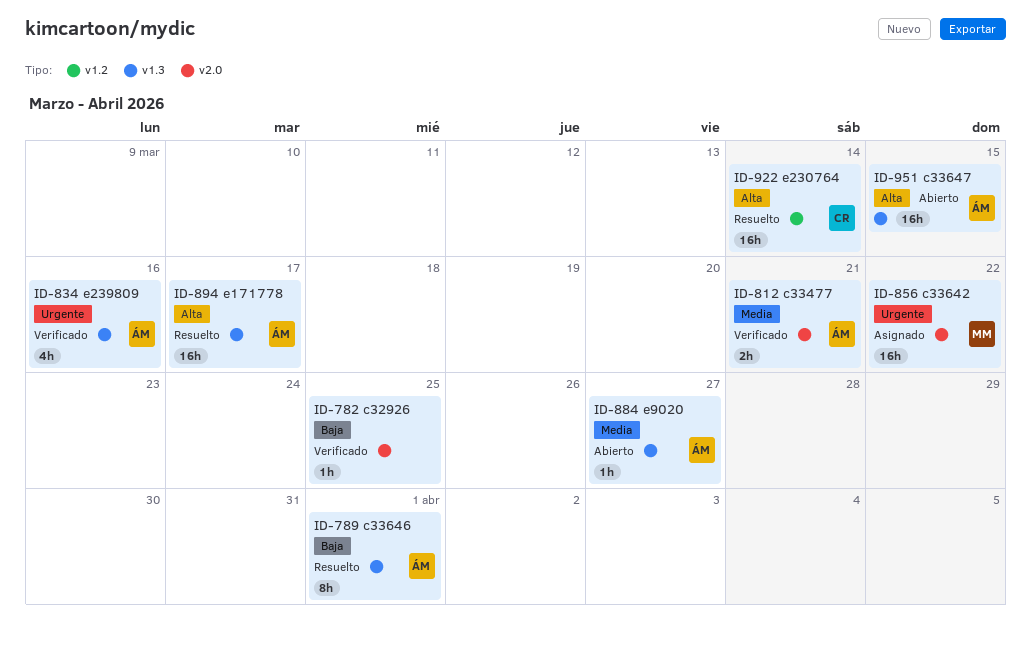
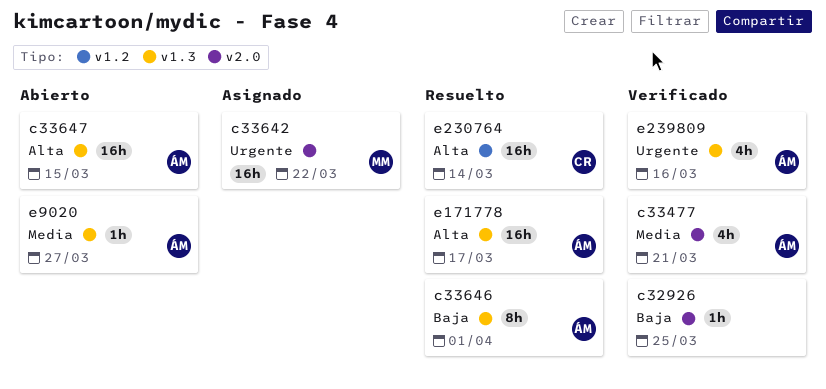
c33477, estimate: 2h -> 4h

